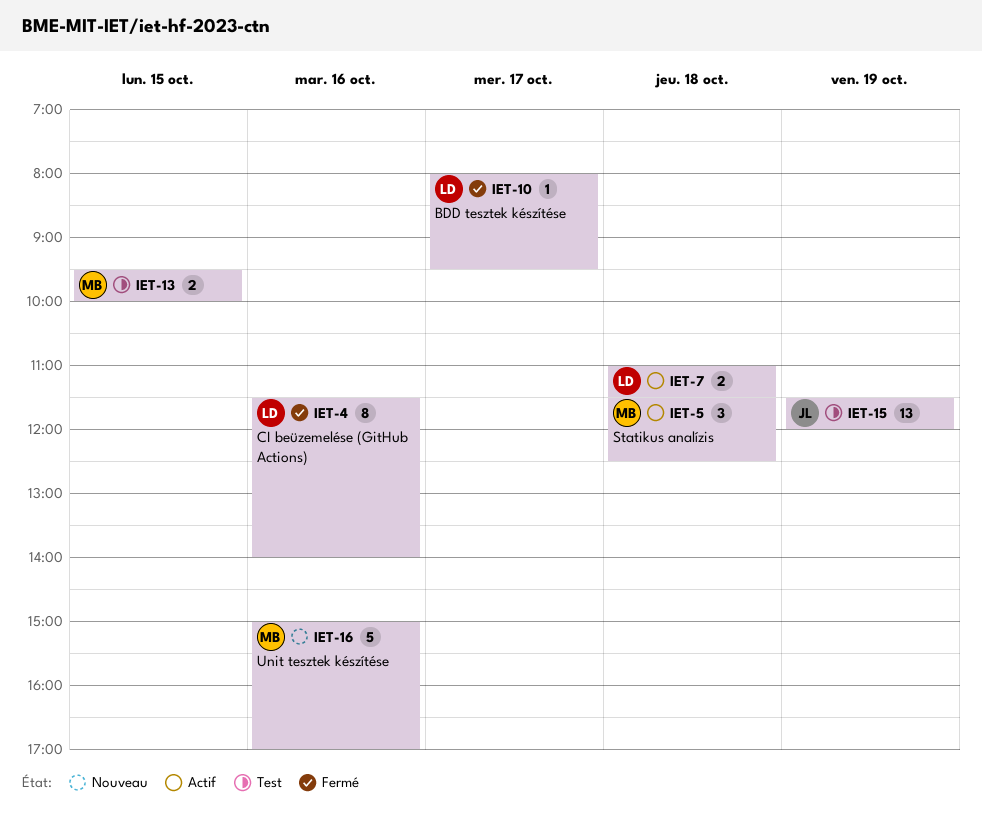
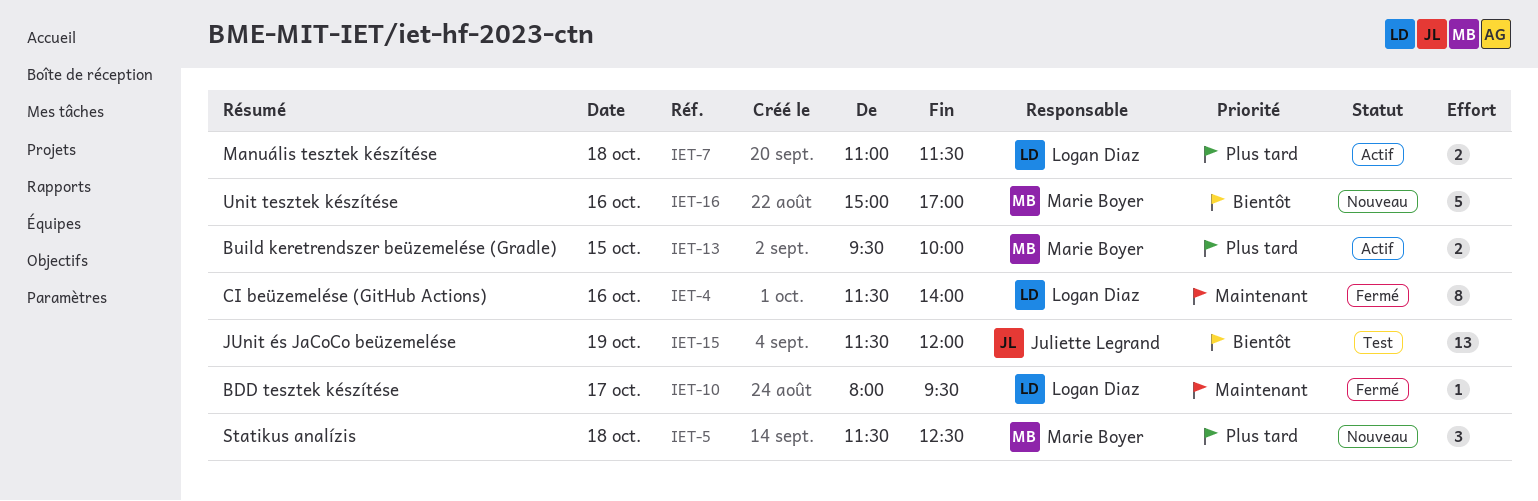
IET-5, status: Actif -> Nouveau
IET-13, status: Test -> Actif

